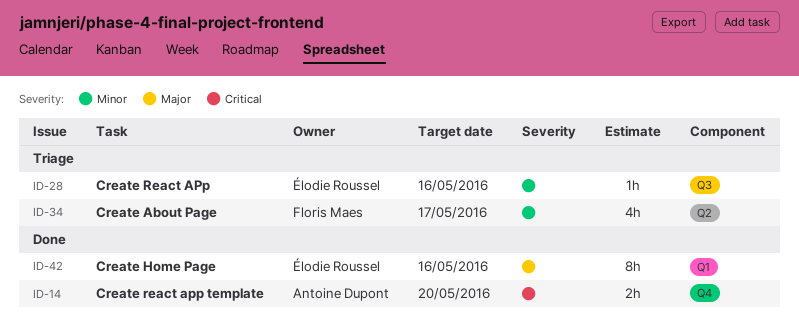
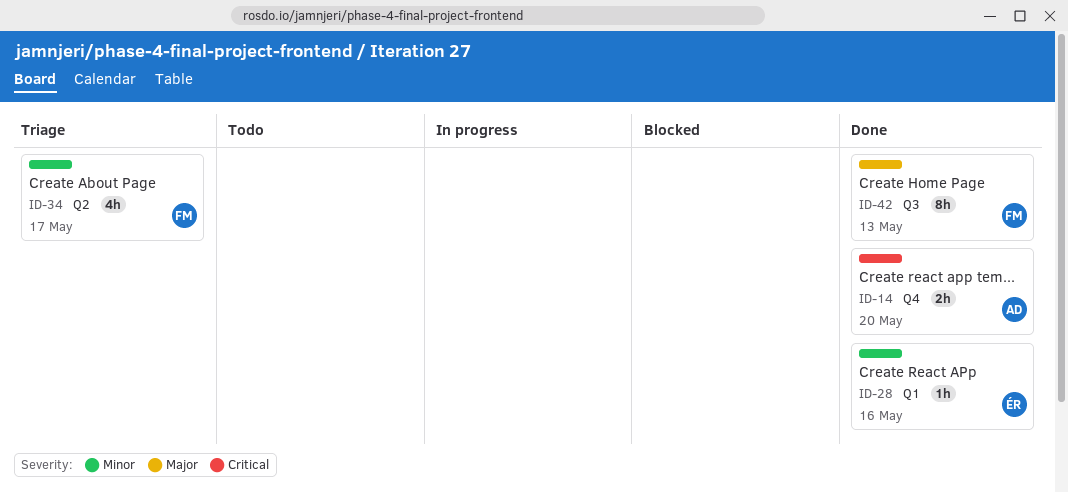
ID-28, status: Triage -> Done
ID-28, label: Q3 -> Q1
ID-42, owner: Élodie Roussel -> Floris Maes
ID-42, label: Q1 -> Q3
ID-42, due: May 16 -> May 13

